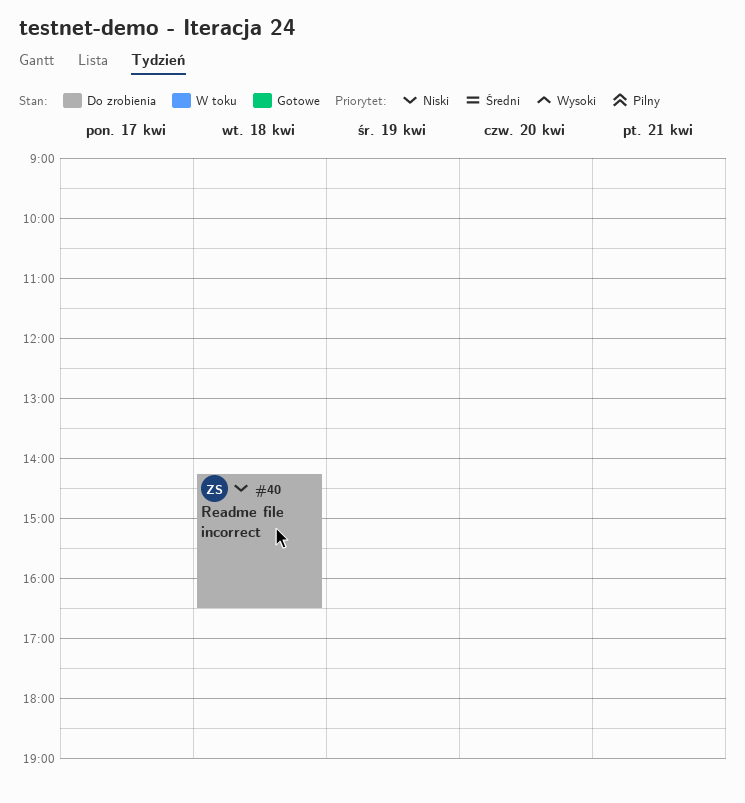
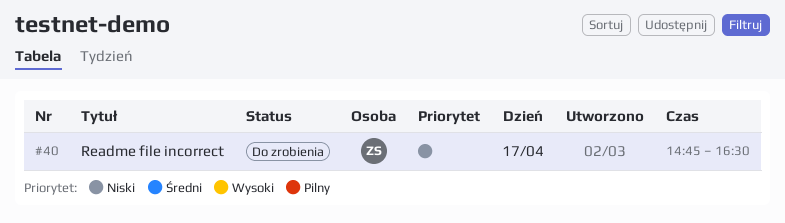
#40, day: Apr 18 -> Apr 17
#40, begins: 14:15 -> 14:45

